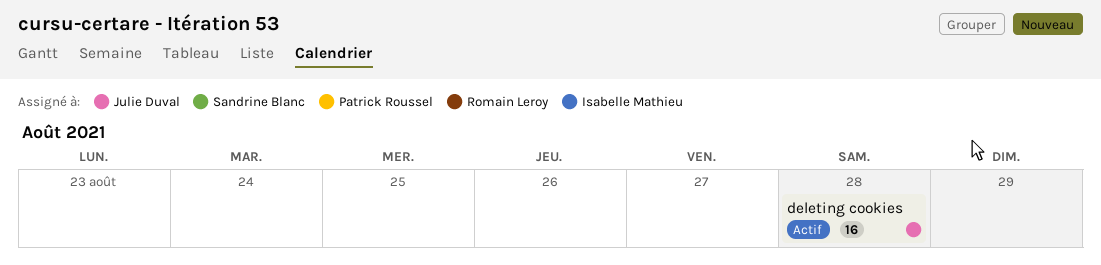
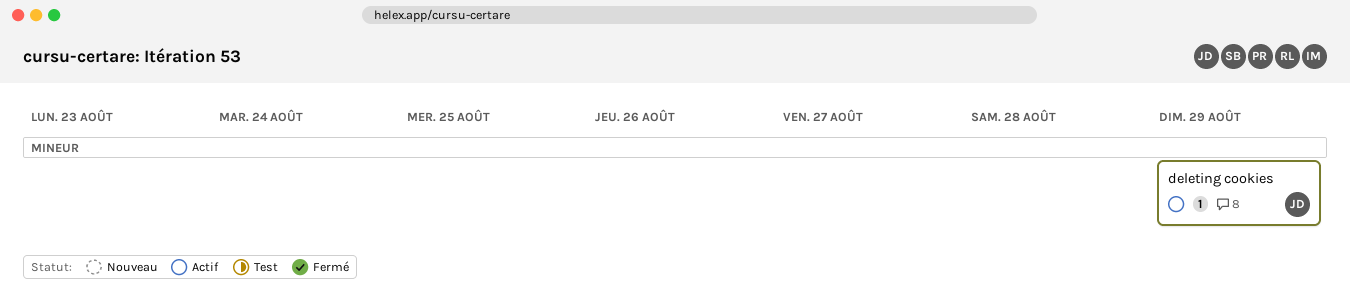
deleting cookies, estimate: 16 -> 1
deleting cookies, due: Aug 28 -> Aug 29

